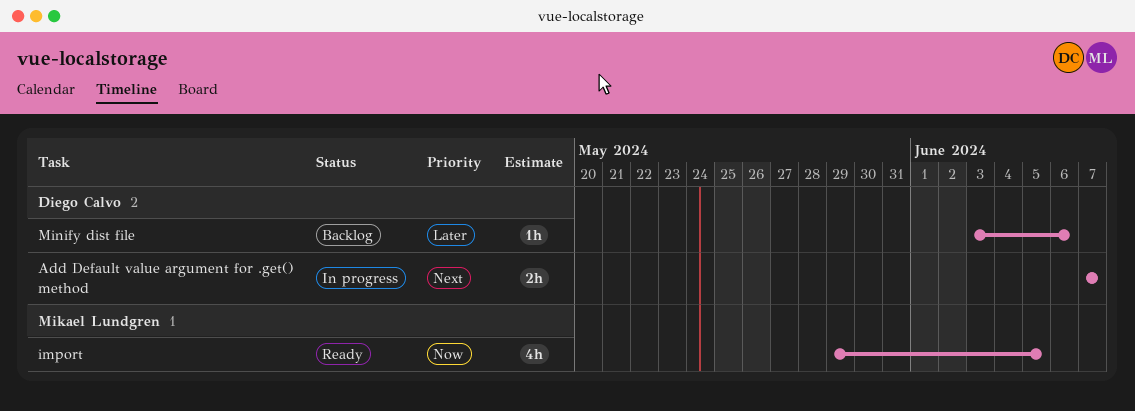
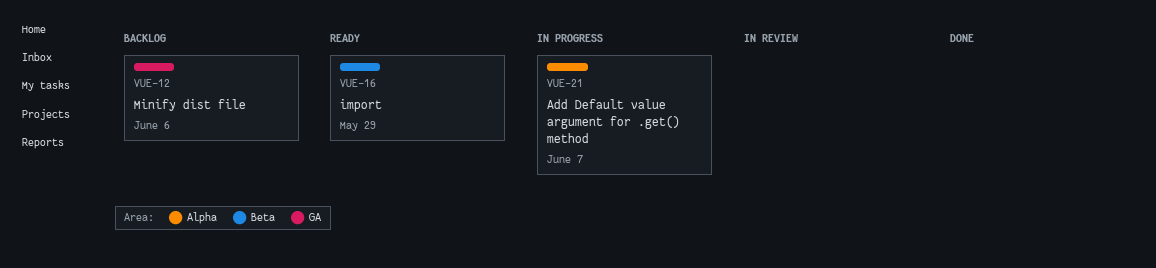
import, due: Jun 5 -> May 29

